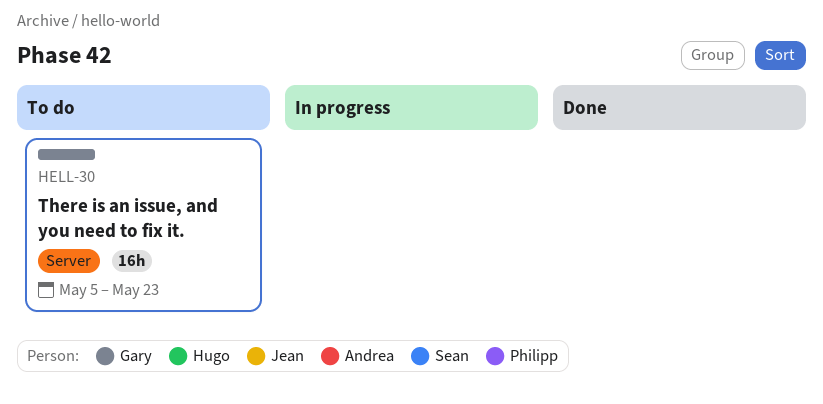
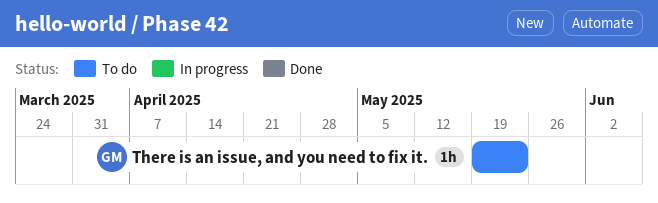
There is an issue, and you need to fix it., estimate: 16h -> 1h
There is an issue, and you need to fix it., start: May 5 -> May 19

